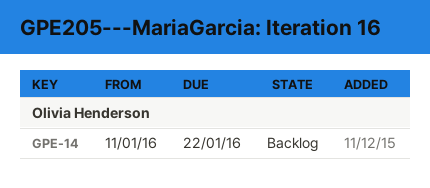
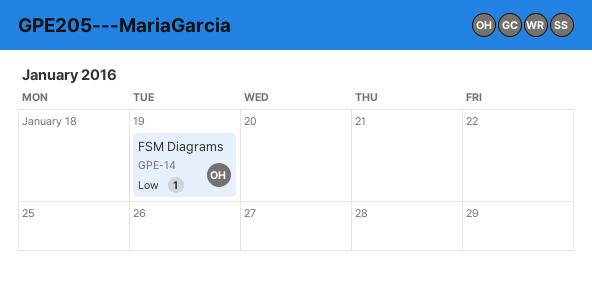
GPE-14, due: Jan 22 -> Jan 19

